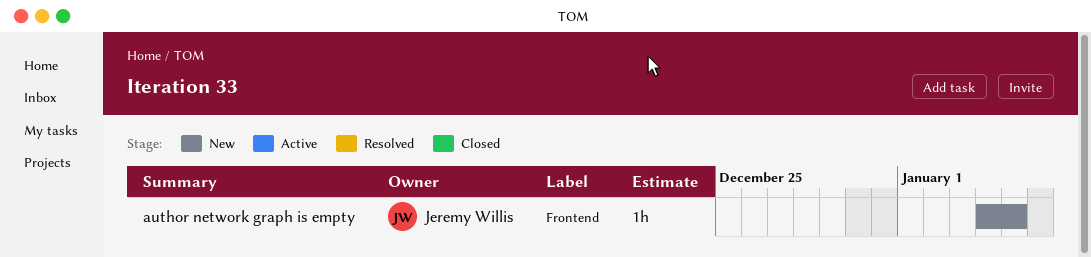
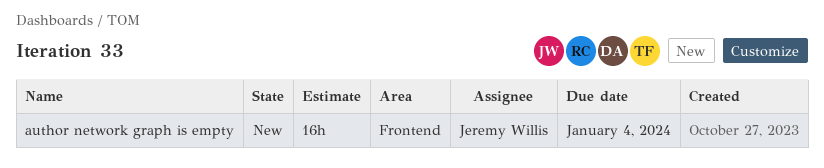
author network graph is empty, estimate: 1h -> 16h
author network graph is empty, due: Jan 5 -> Jan 4

